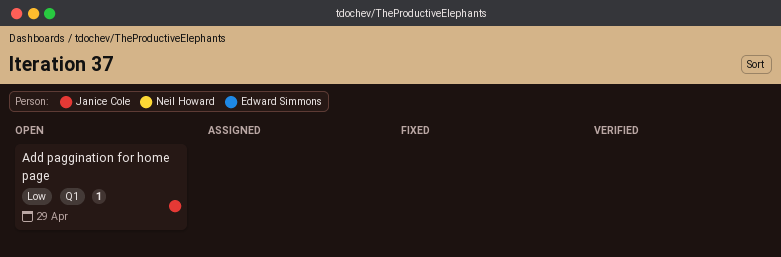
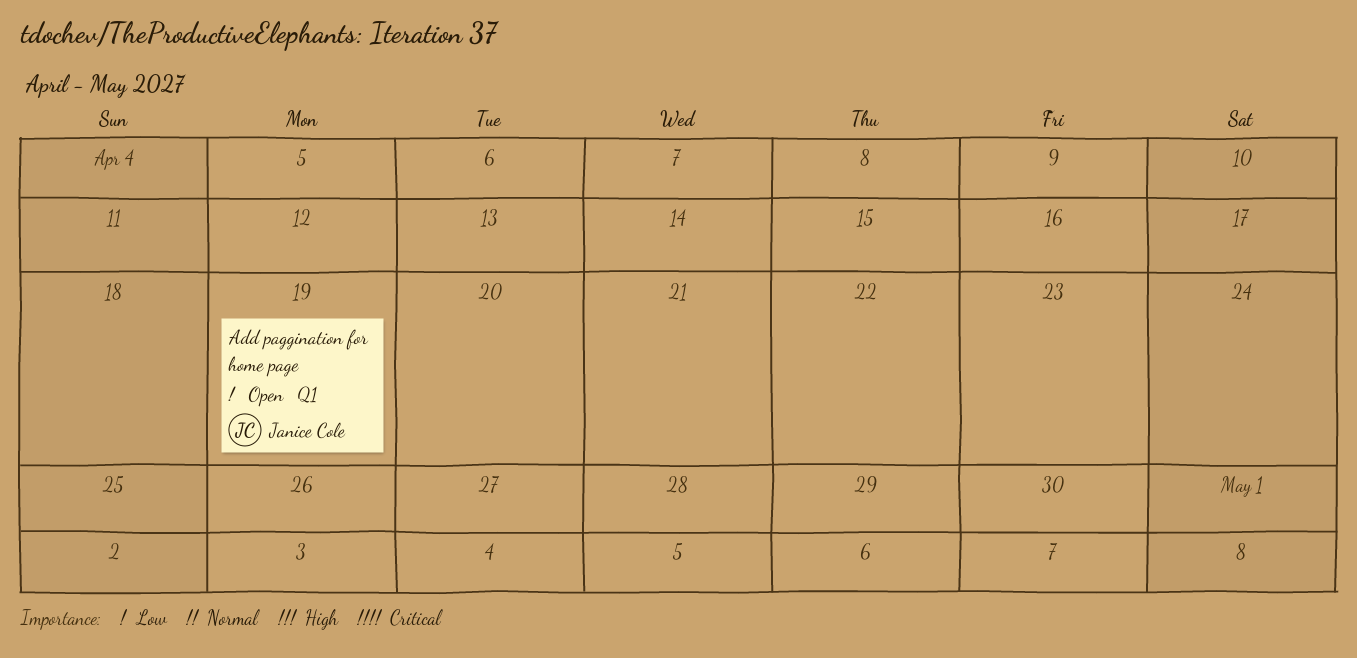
Add paggination for home page, due: Apr 29 -> Apr 19

